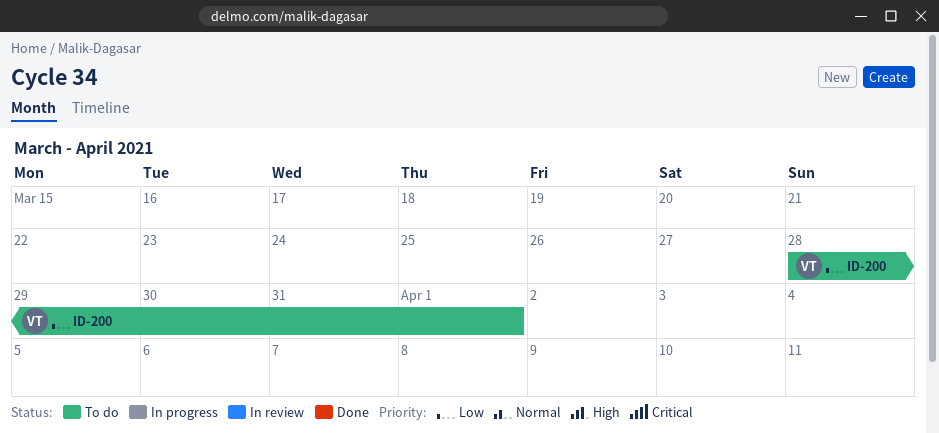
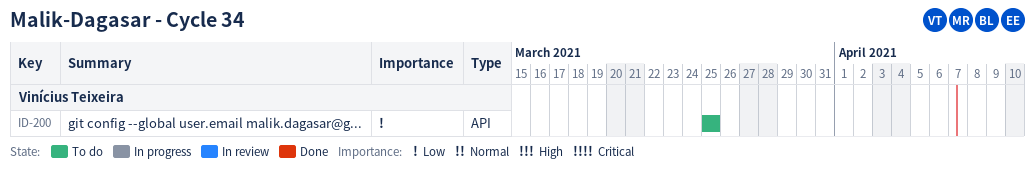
ID-200, start: Mar 28 -> Mar 25
ID-200, due: Apr 1 -> Mar 25

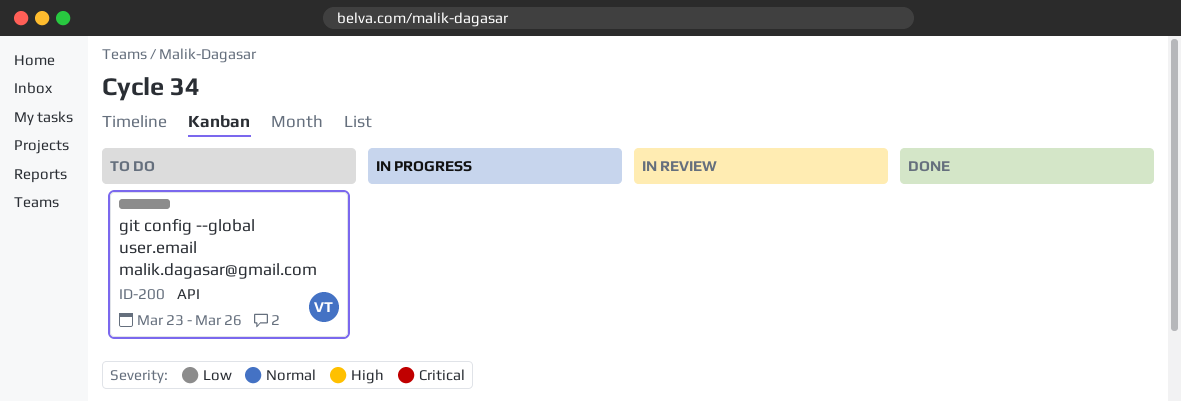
ID-200, start: Mar 25 -> Mar 23
ID-200, due: Mar 25 -> Mar 26

